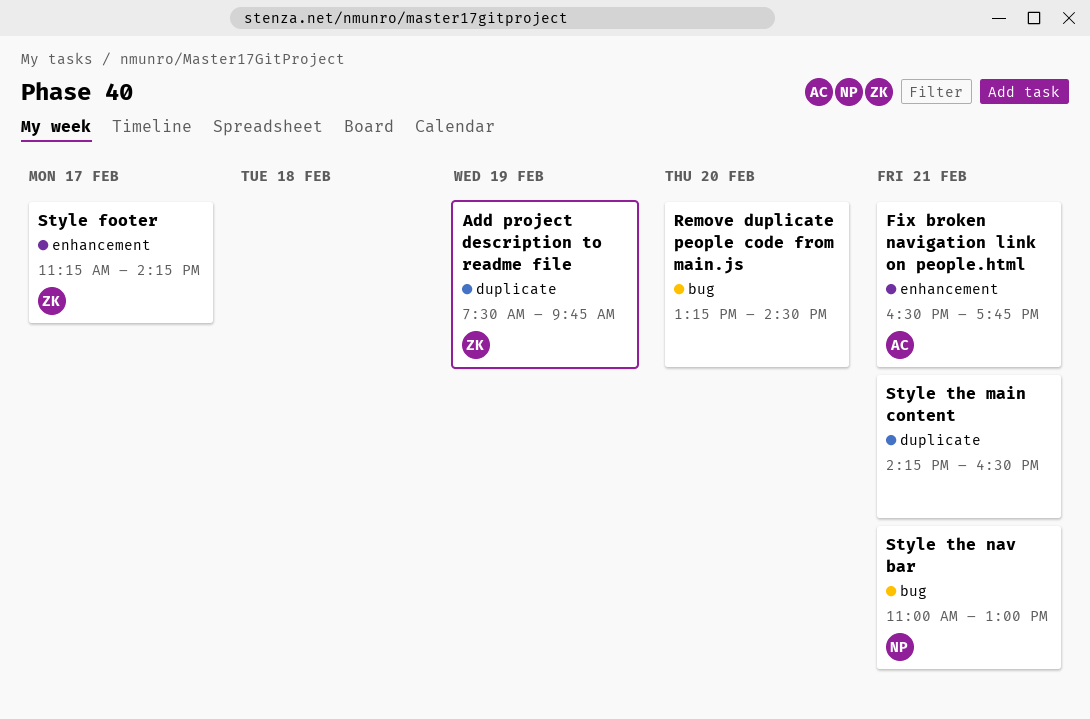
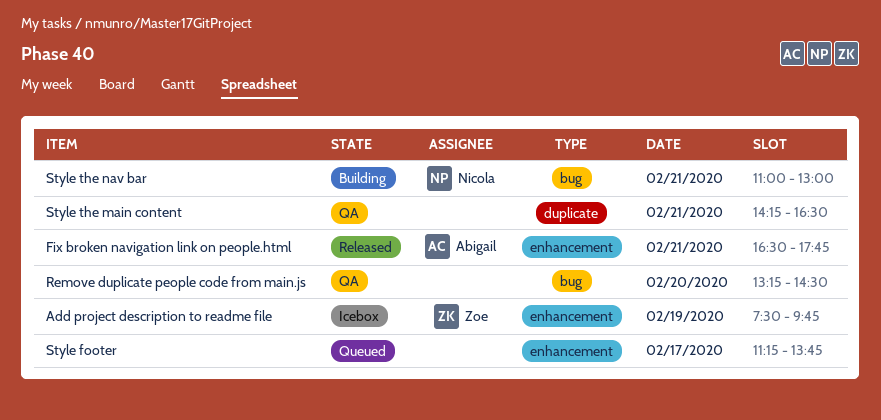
Add project description to readme file, label: duplicate -> enhancement
Style footer, owner: Zoe -> none
Style footer, ends: 14:15 -> 13:45

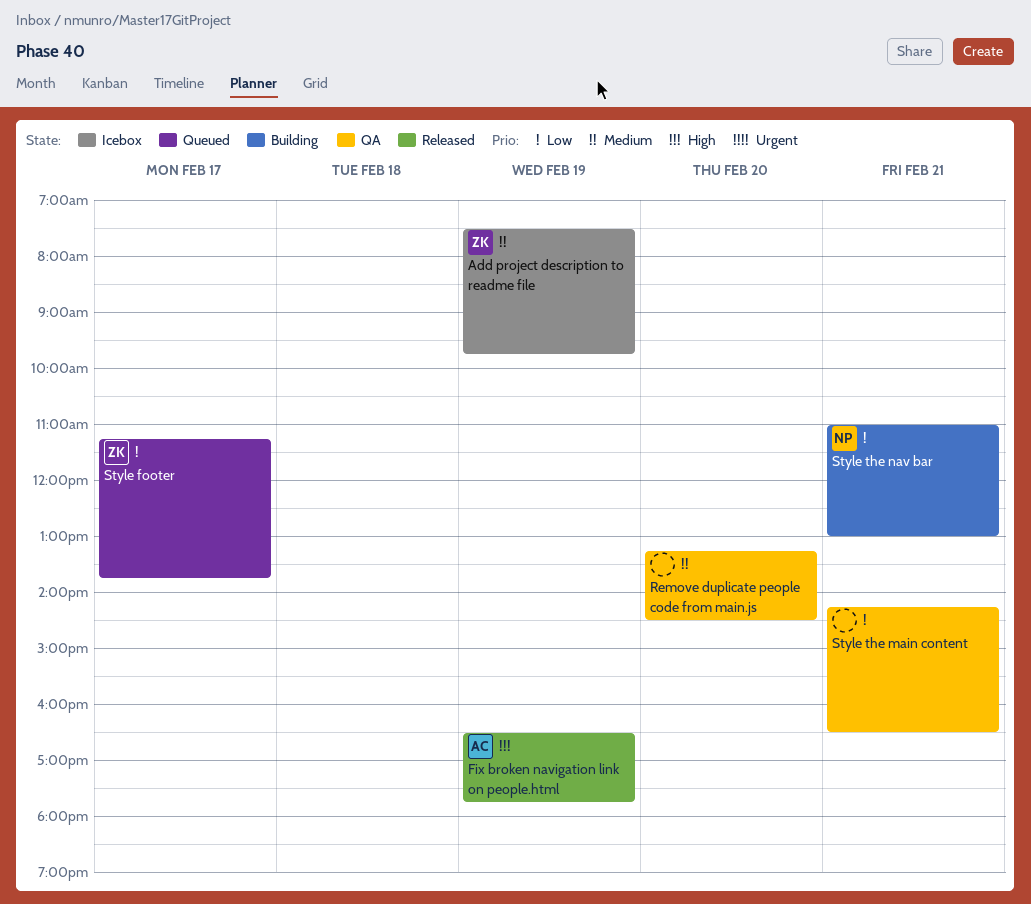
Fix broken navigation link on people.html, day: Feb 21 -> Feb 19
Style footer, owner: none -> Zoe

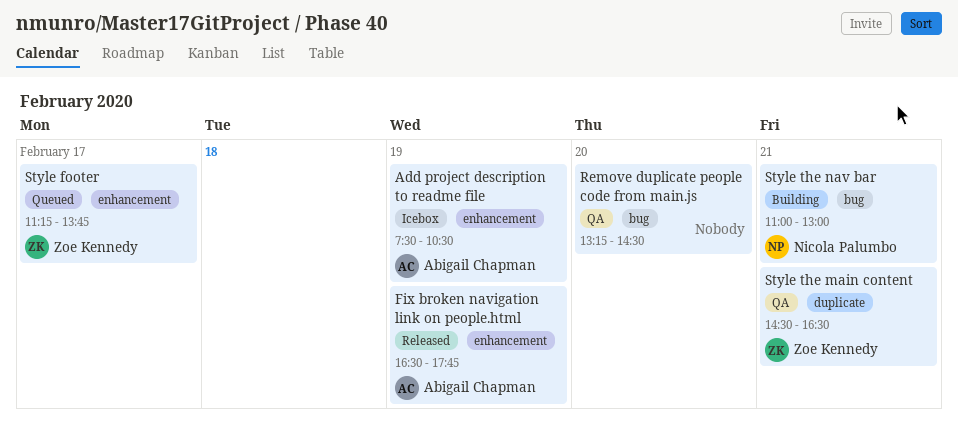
Add project description to readme file, owner: Zoe Kennedy -> Abigail Chapman
Add project description to readme file, ends: 09:45 -> 10:30
Style the main content, owner: none -> Zoe Kennedy
Style the main content, begins: 14:15 -> 14:30

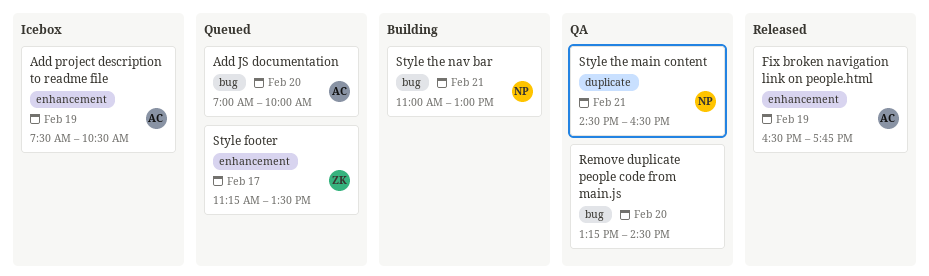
Add JS documentation: none -> present
Style footer, ends: 13:45 -> 13:30
Style the main content, owner: Zoe Kennedy -> Nicola Palumbo

